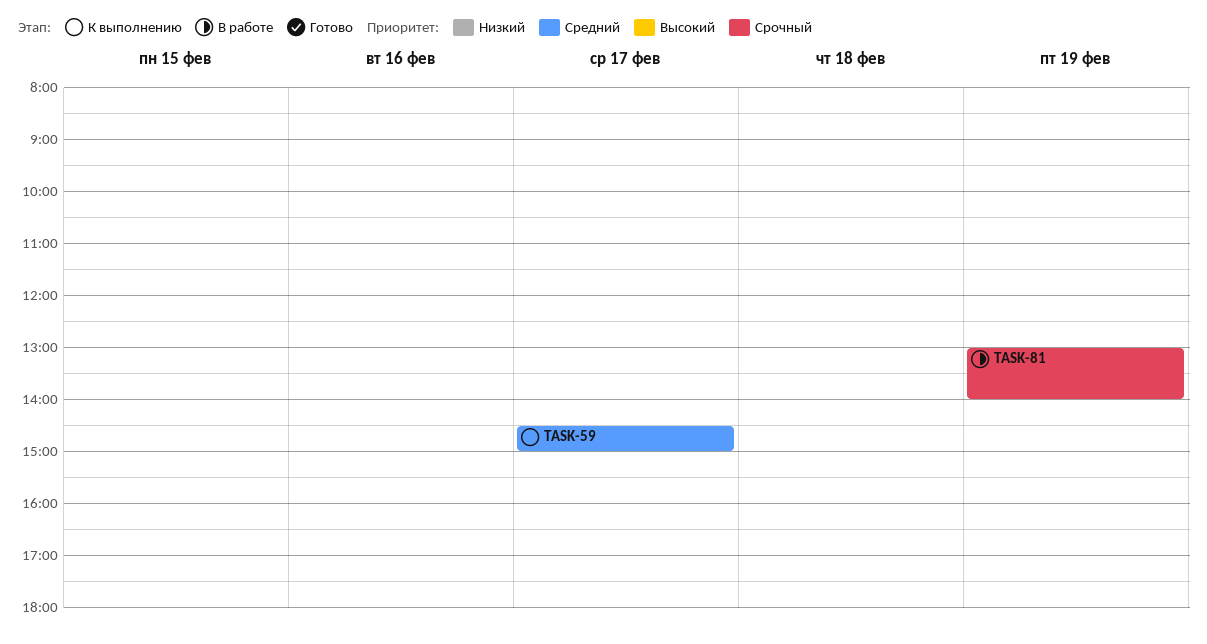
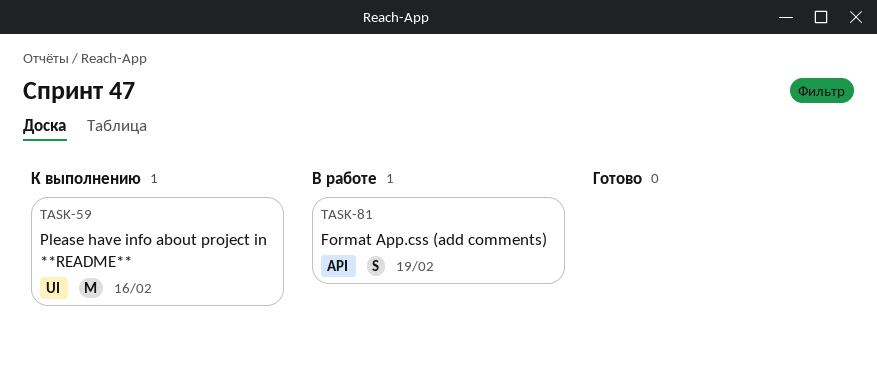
TASK-59, day: Feb 17 -> Feb 16

